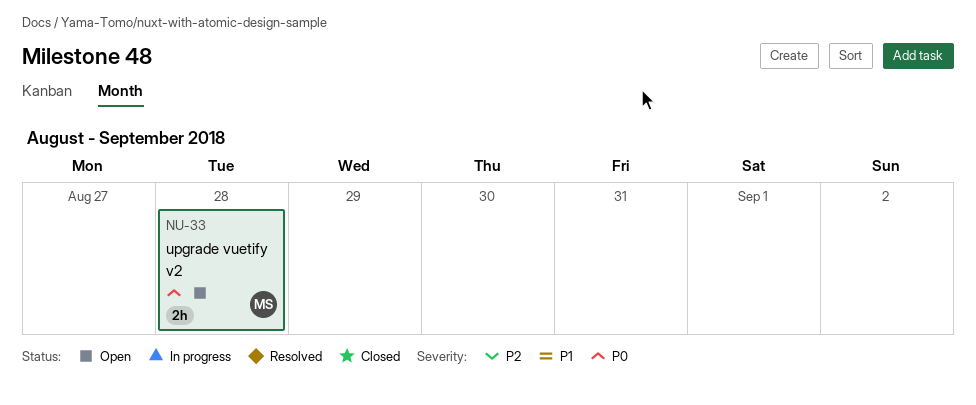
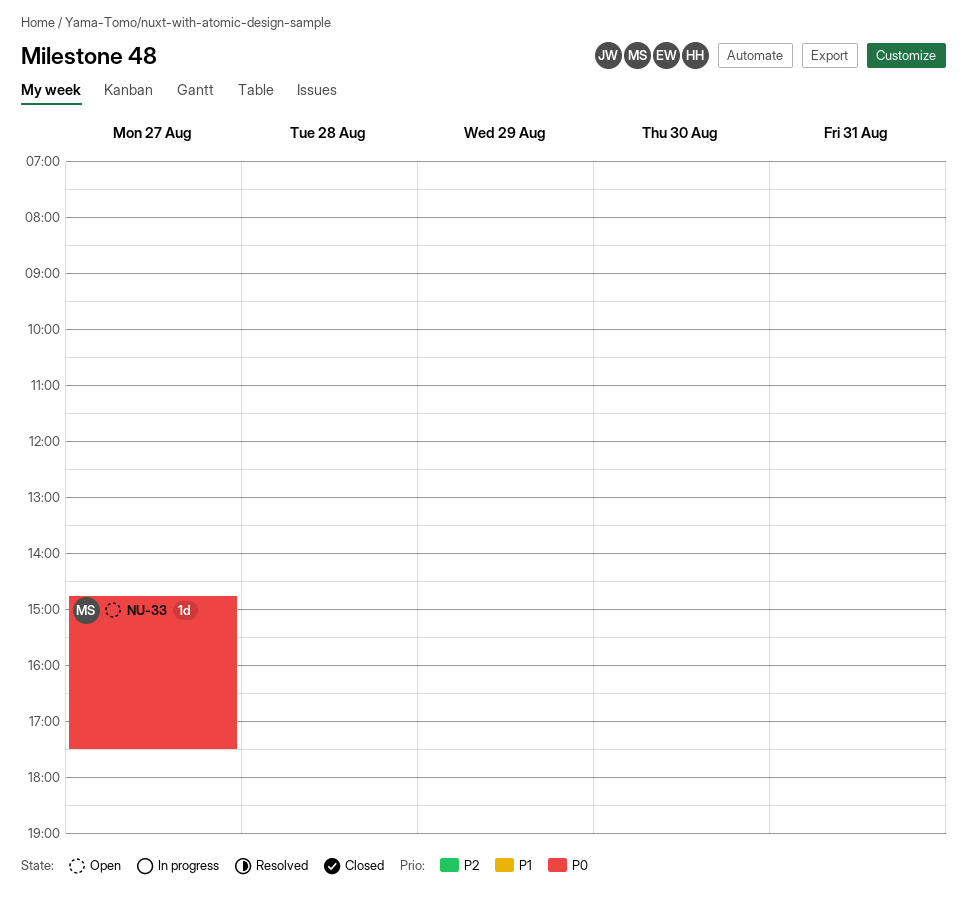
NU-33, estimate: 2h -> 1d
NU-33, day: Aug 28 -> Aug 27

